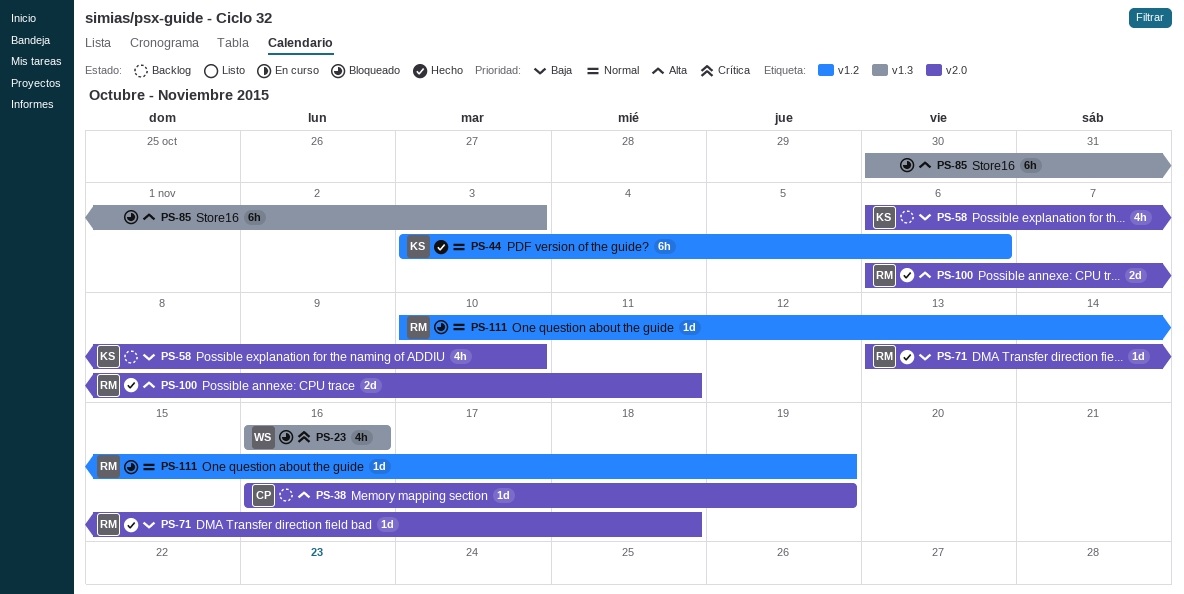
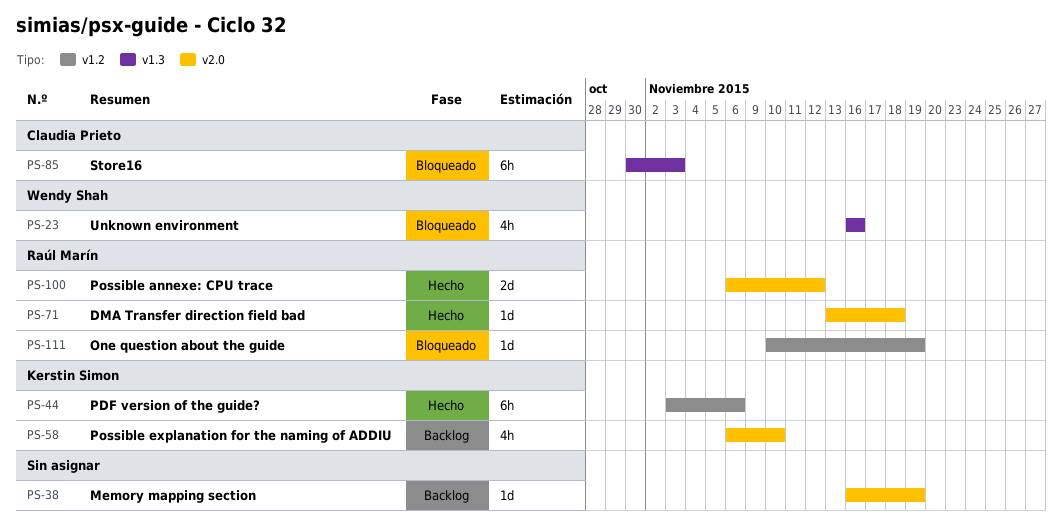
PS-38, owner: Claudia Prieto -> none
PS-85, owner: none -> Claudia Prieto
PS-100, due: Nov 11 -> Nov 12

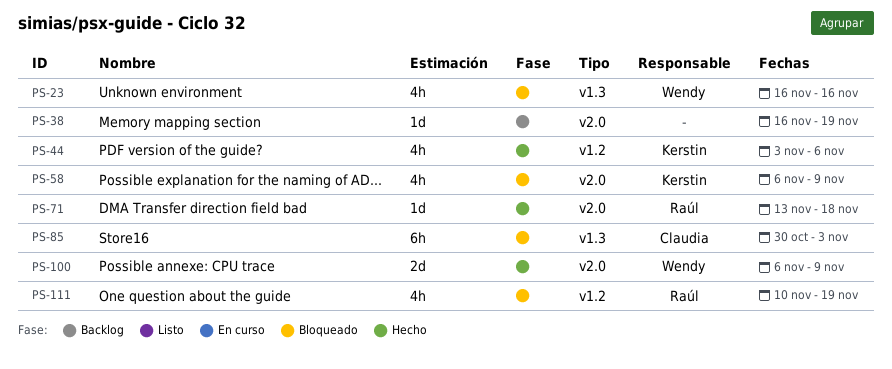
PS-44, estimate: 6h -> 4h
PS-58, status: Backlog -> Bloqueado
PS-58, due: Nov 10 -> Nov 9
PS-100, owner: Raúl Marín -> Wendy Shah
PS-100, due: Nov 12 -> Nov 9
PS-111, estimate: 1d -> 4h

